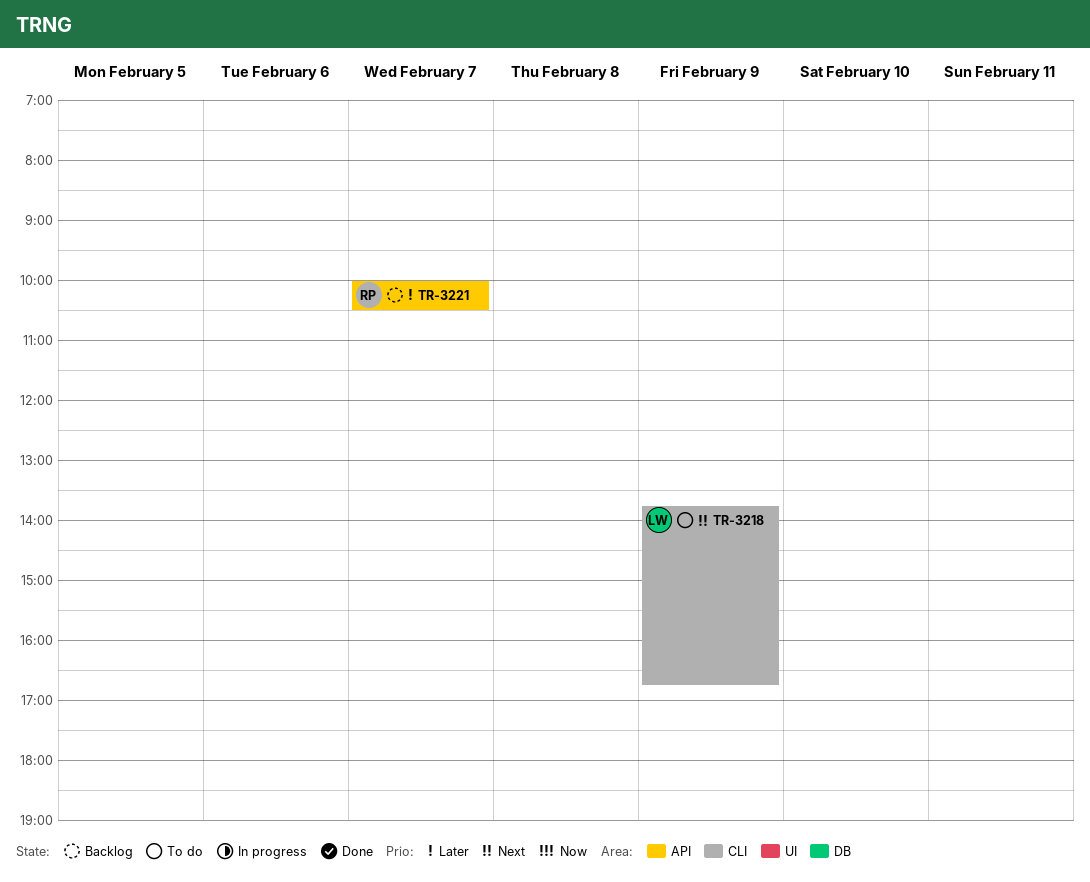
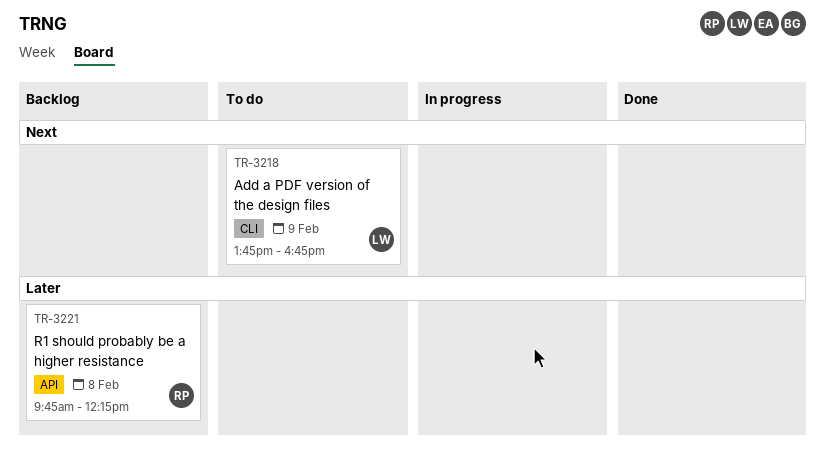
TR-3221, day: Feb 7 -> Feb 8
TR-3221, begins: 10:00 -> 09:45
TR-3221, ends: 10:30 -> 12:15

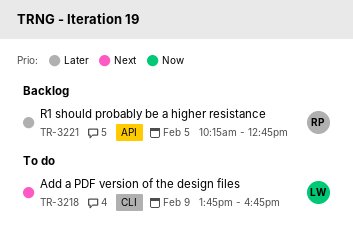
TR-3221, day: Feb 8 -> Feb 5
TR-3221, begins: 09:45 -> 10:15
TR-3221, ends: 12:15 -> 12:45

